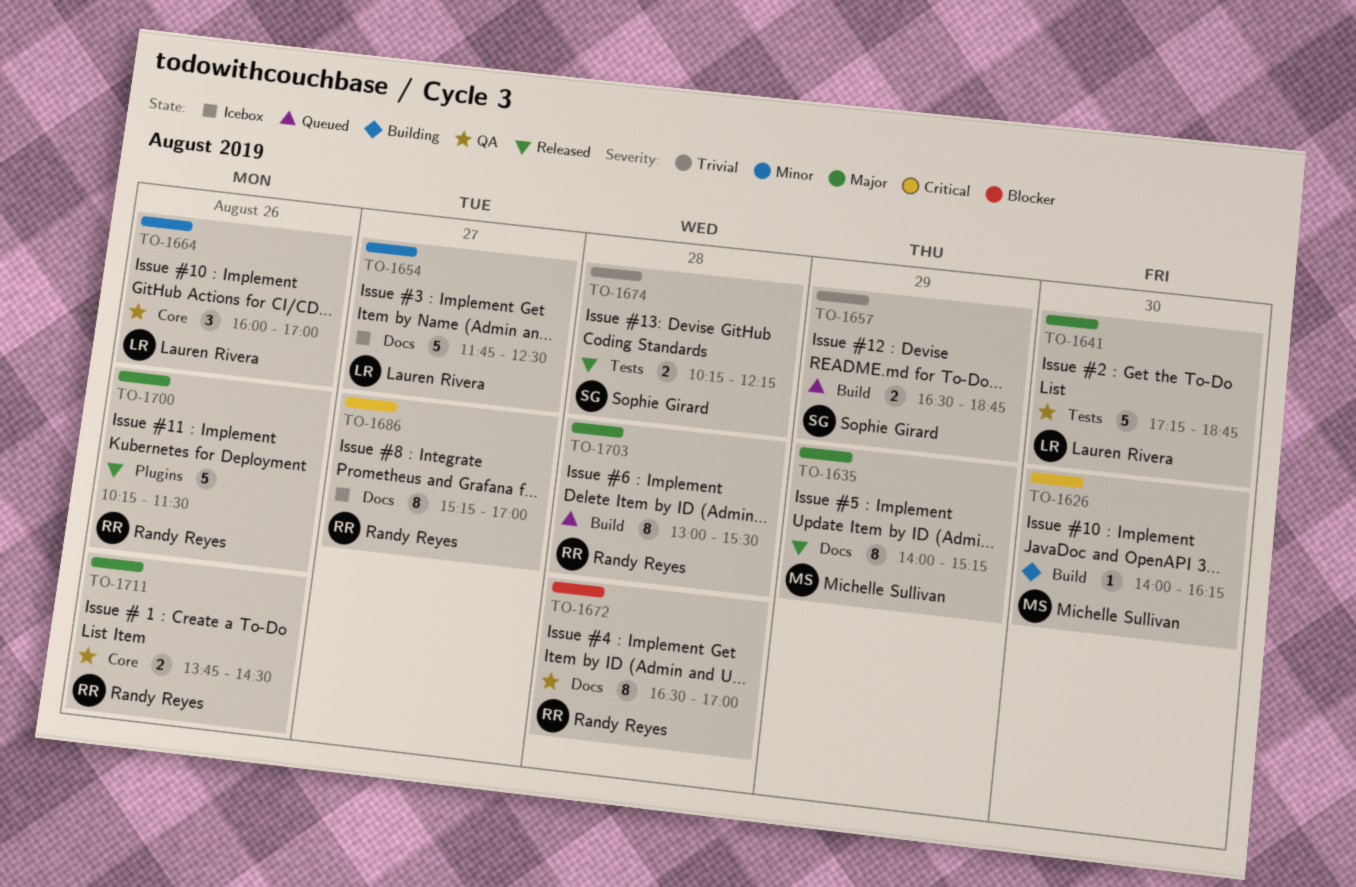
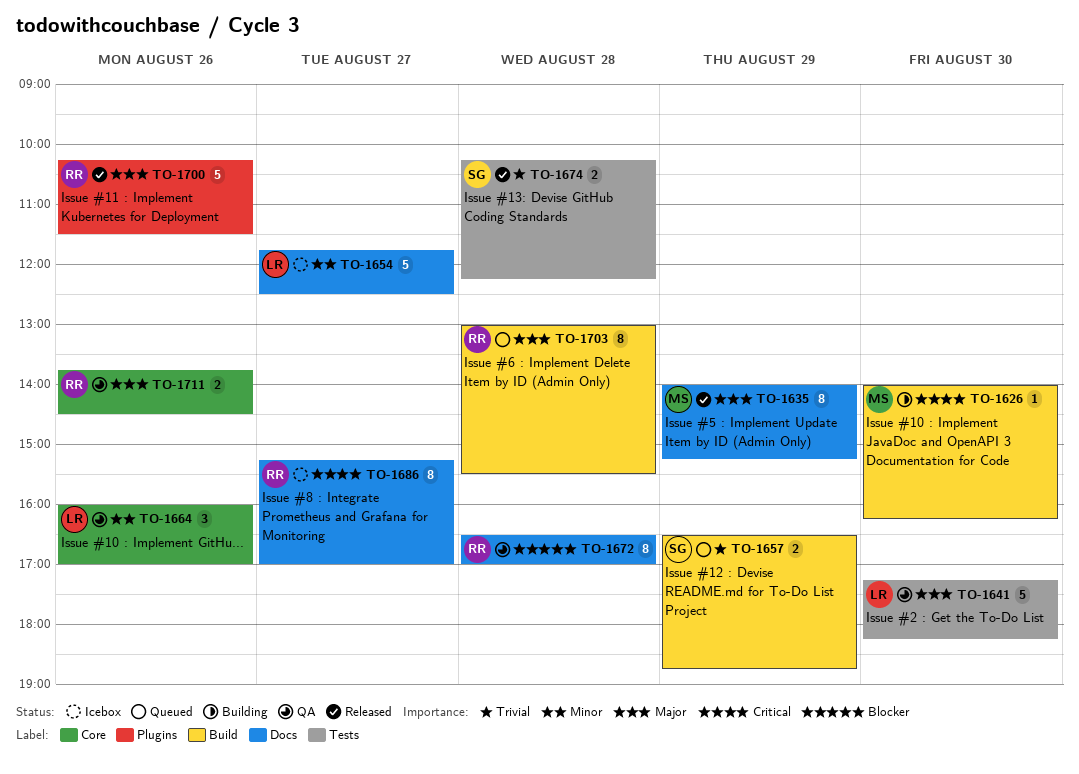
TO-1641, ends: 18:45 -> 18:15

